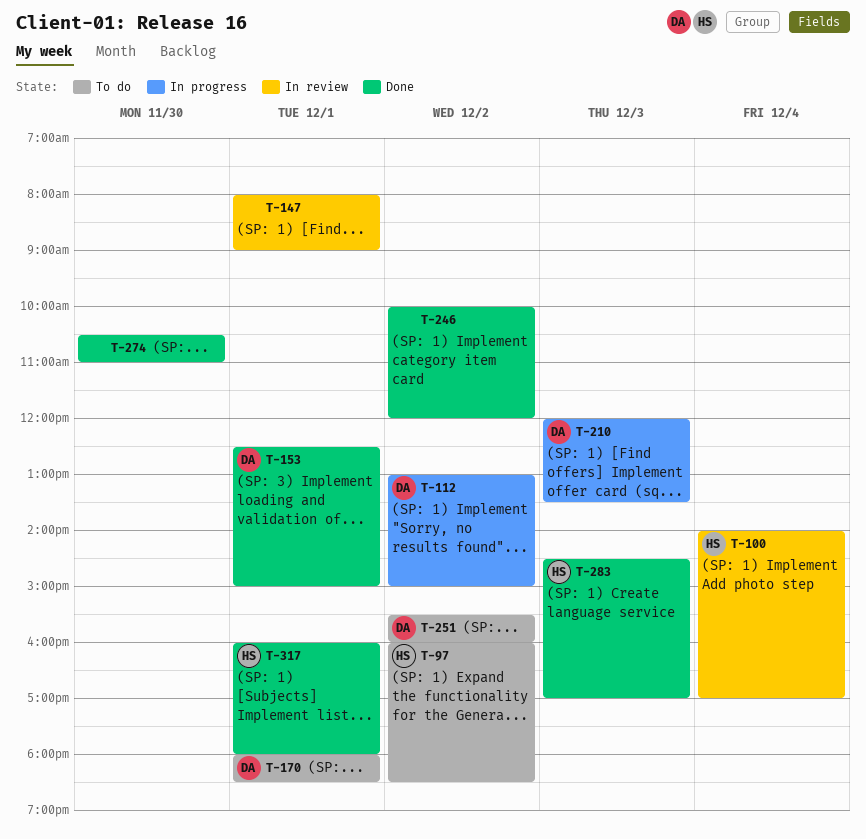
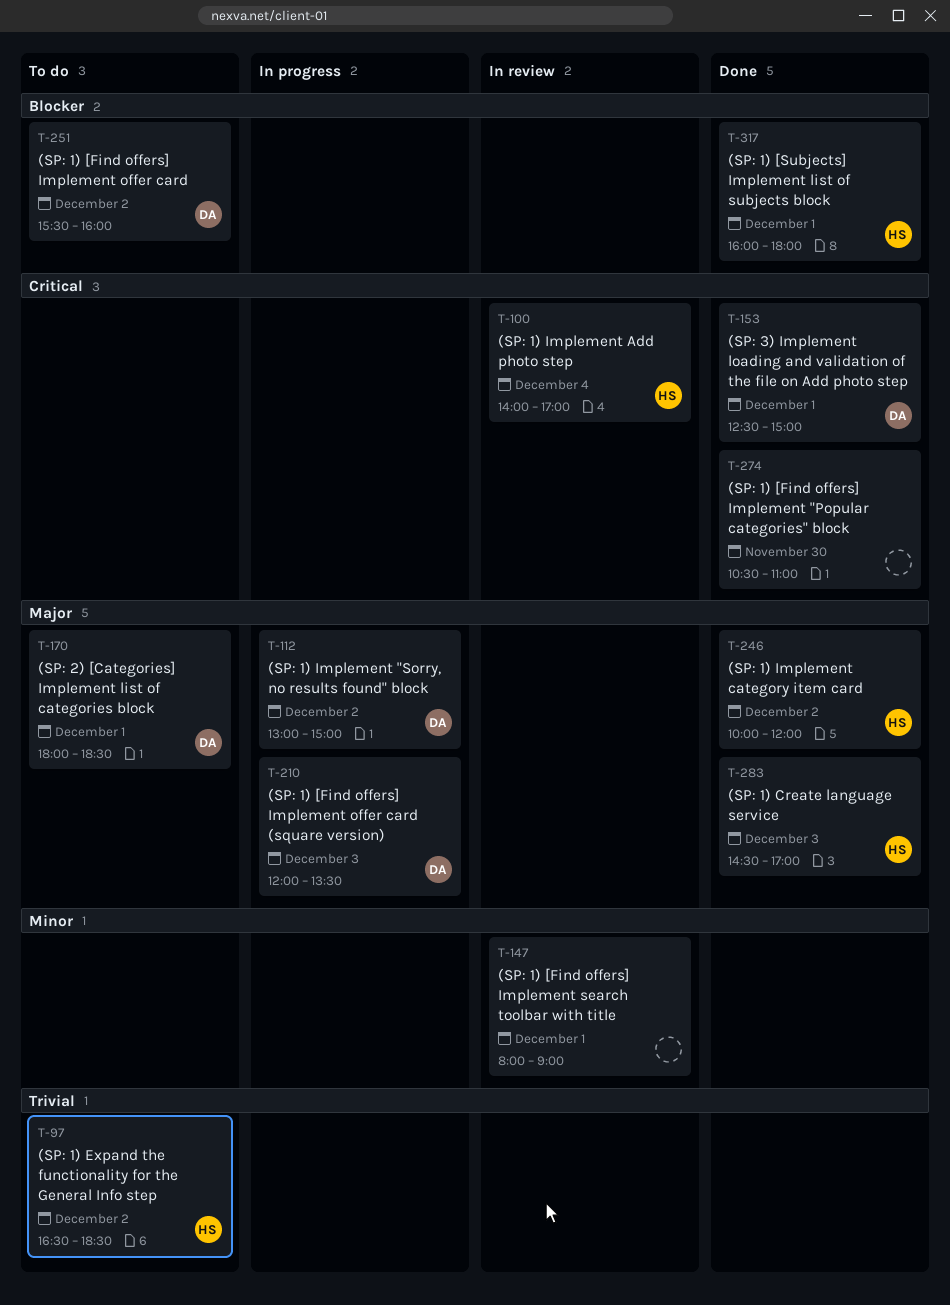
T-97, begins: 16:00 -> 16:30
T-246, owner: none -> HS

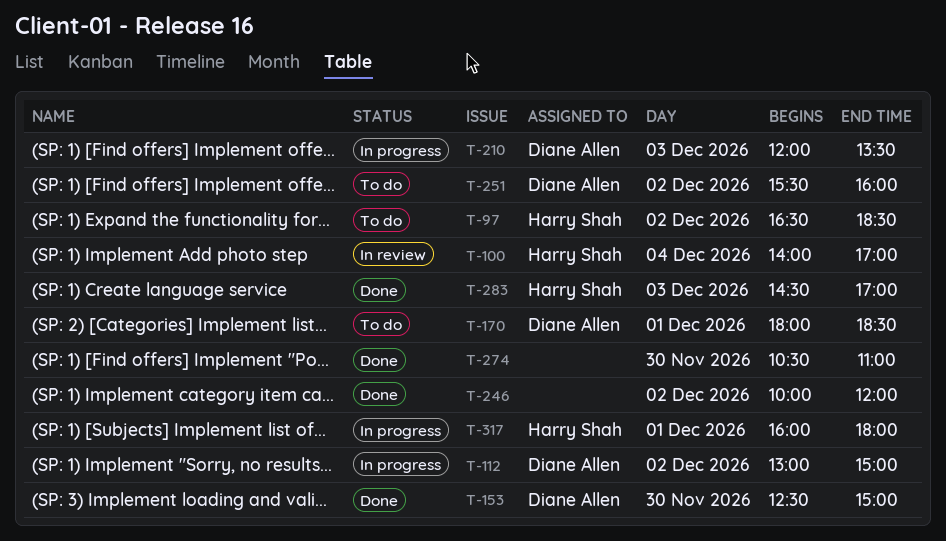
T-147: present -> none
T-153, day: Dec 1 -> Nov 30
T-246, owner: Harry Shah -> none
T-317, status: Done -> In progress

